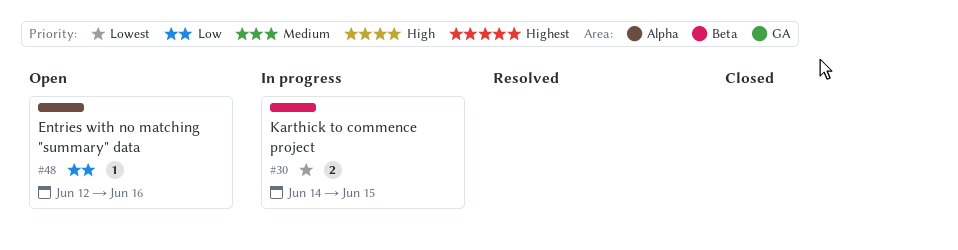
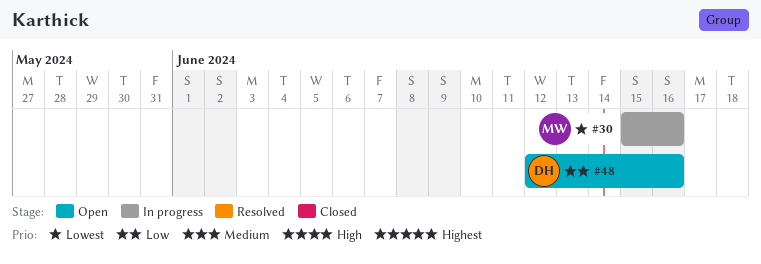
#30, start: Jun 14 -> Jun 15
#30, due: Jun 15 -> Jun 16

